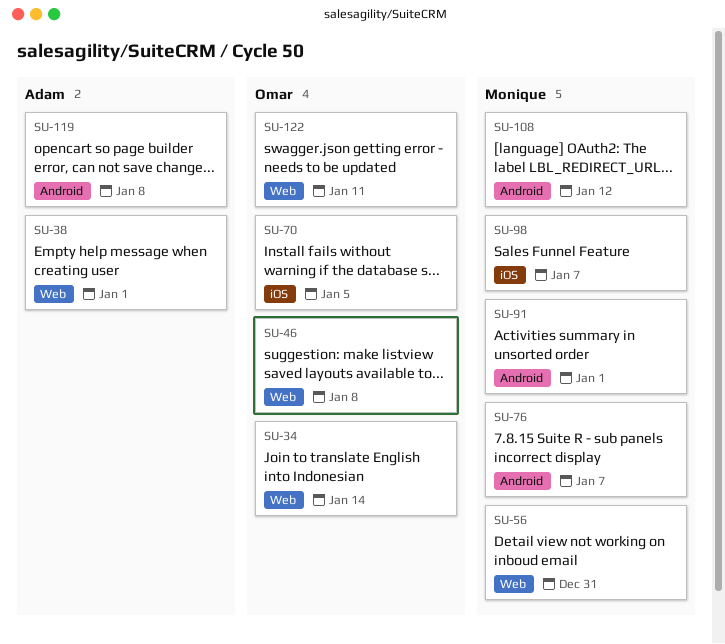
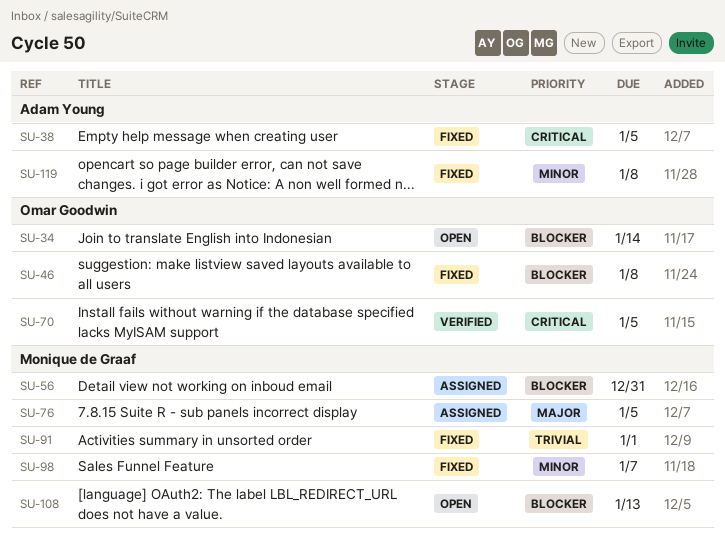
SU-38, due: Jan 1 -> Jan 5
SU-76, due: Jan 7 -> Jan 5
SU-108, due: Jan 12 -> Jan 13
SU-122: present -> none

